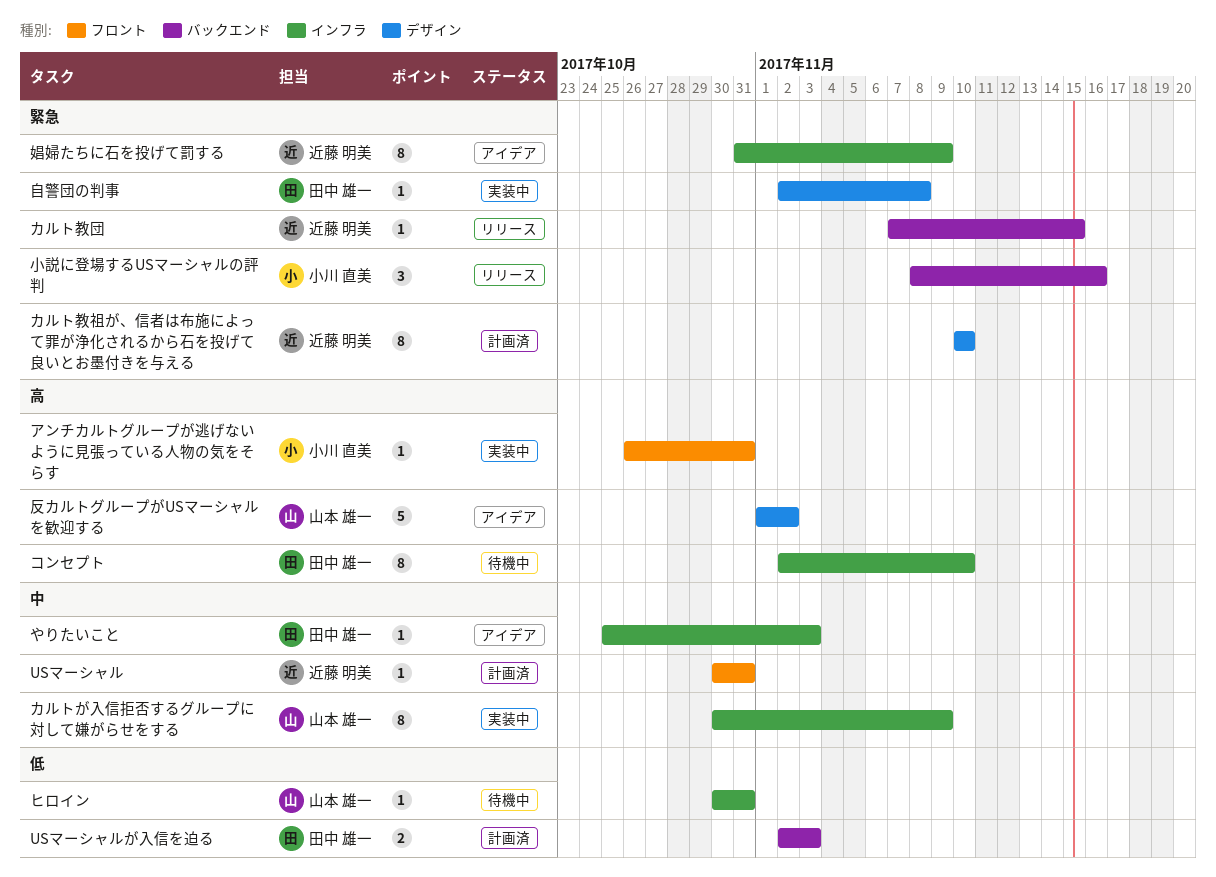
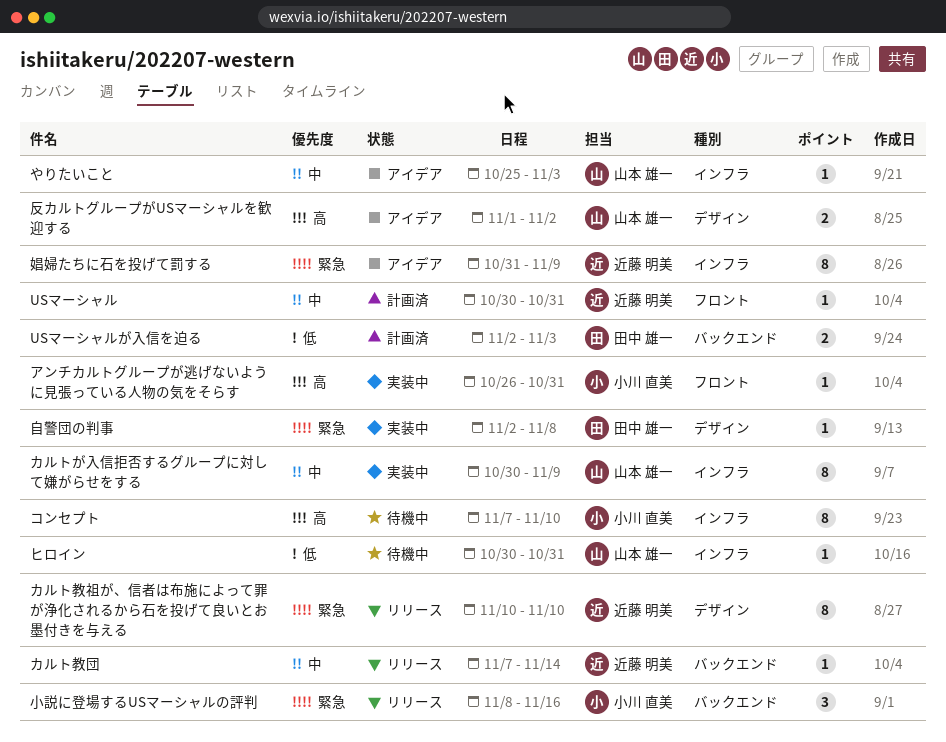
やりたいこと, owner: 田中 雄一 -> 山本 雄一
カルト教団, priority: 緊急 -> 中
カルト教団, due: Nov 15 -> Nov 14
カルト教祖が、信者は布施によって罪が浄化されるから石を投げて良いとお墨付きを与える, status: 計画済 -> リリース
コンセプト, owner: 田中 雄一 -> 小川 直美
コンセプト, start: Nov 2 -> Nov 7
反カルトグループがUSマーシャルを歓迎する, estimate: 5 -> 2

